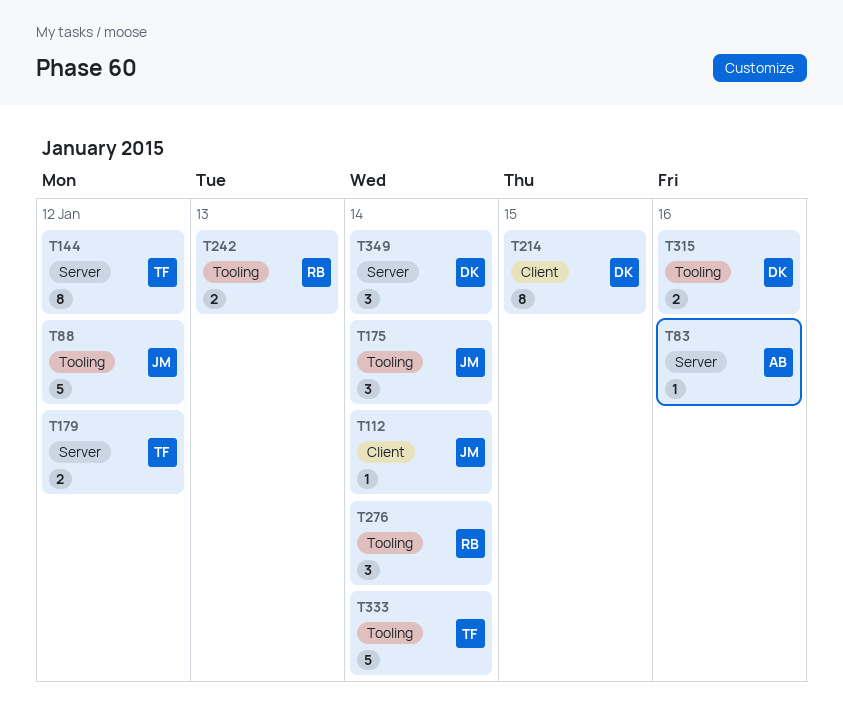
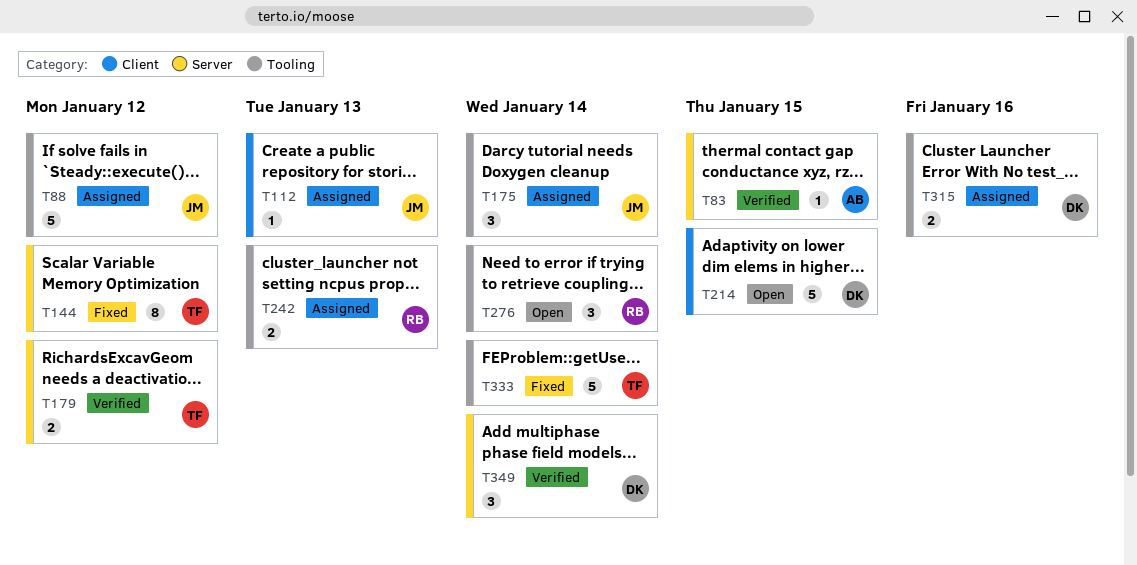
T83, due: Jan 16 -> Jan 15
T112, due: Jan 14 -> Jan 13
T214, estimate: 8 -> 5

